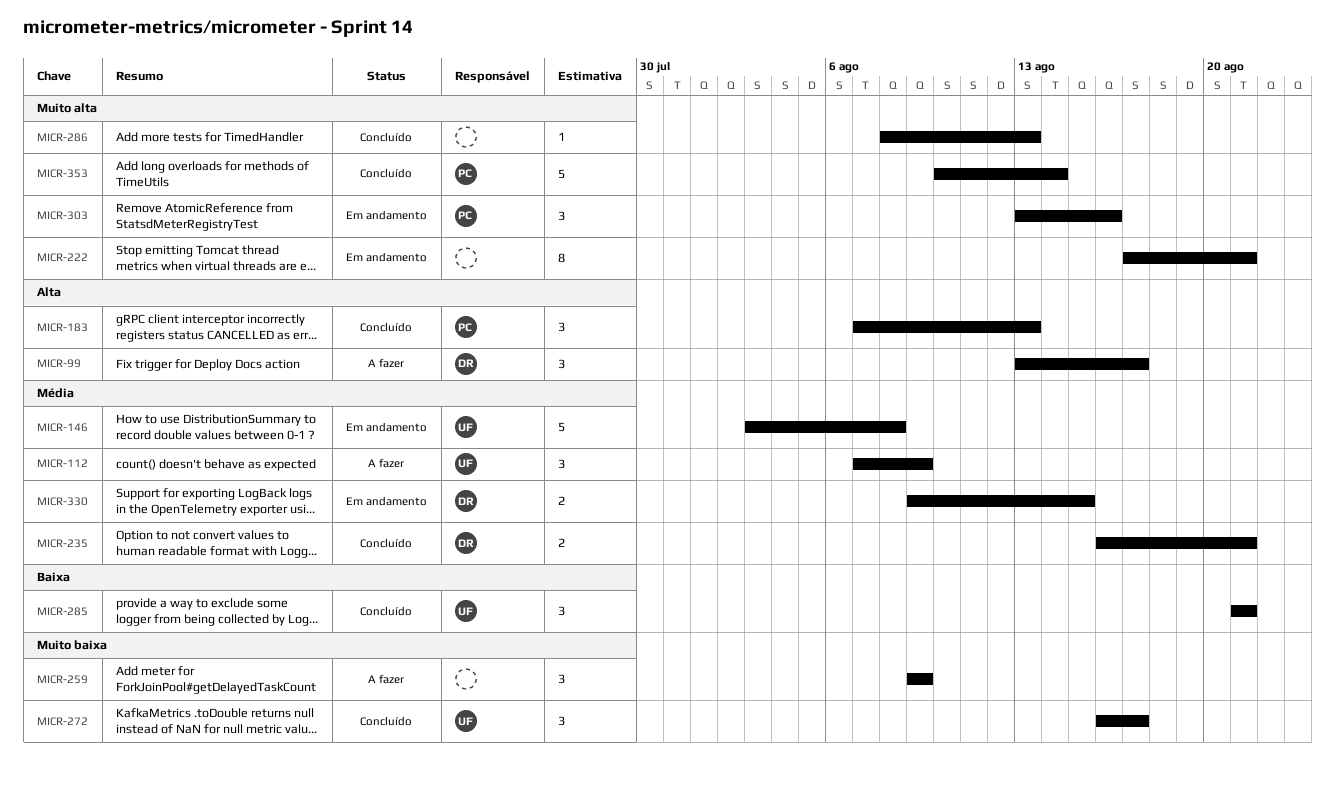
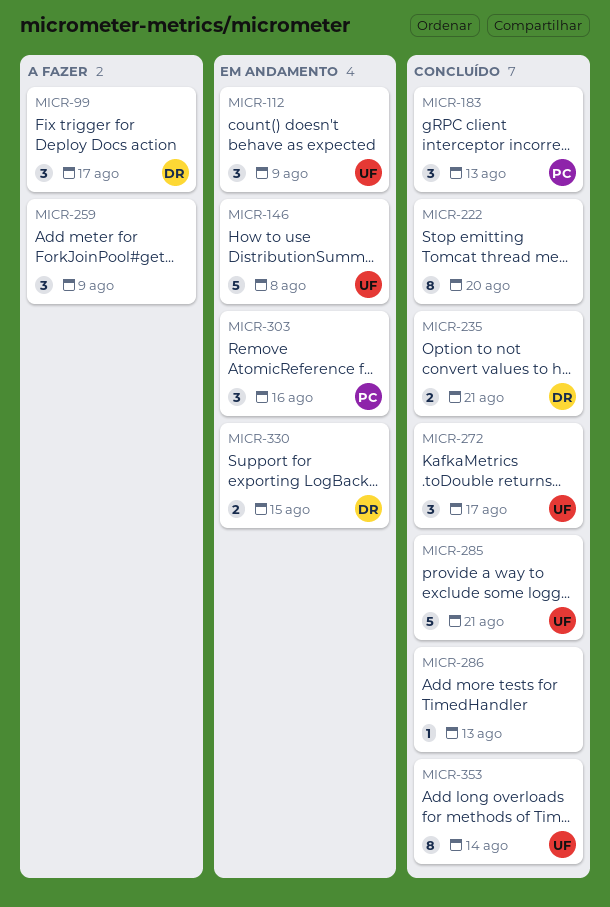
MICR-112, status: A fazer -> Em andamento
MICR-222, status: Em andamento -> Concluído
MICR-222, due: Aug 21 -> Aug 20
MICR-285, estimate: 3 -> 5
MICR-353, owner: PC -> UF
MICR-353, estimate: 5 -> 8

